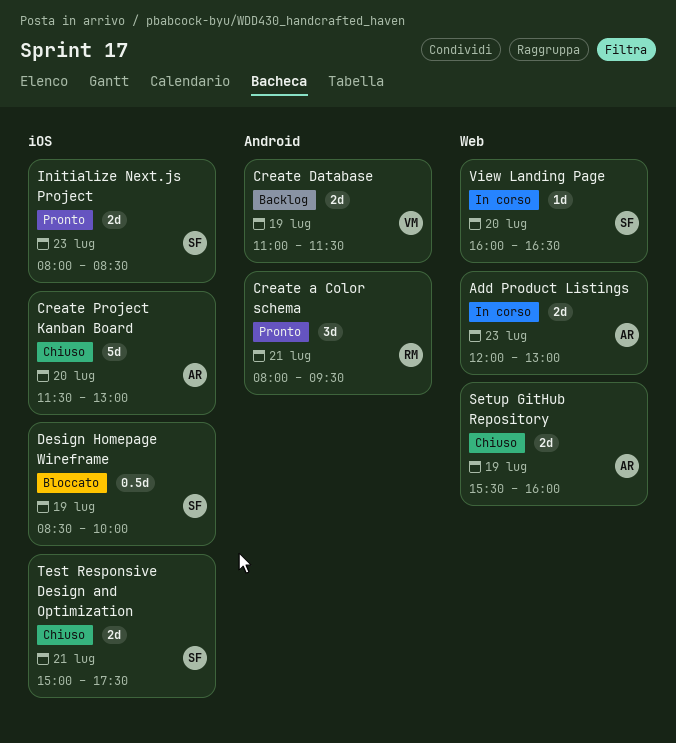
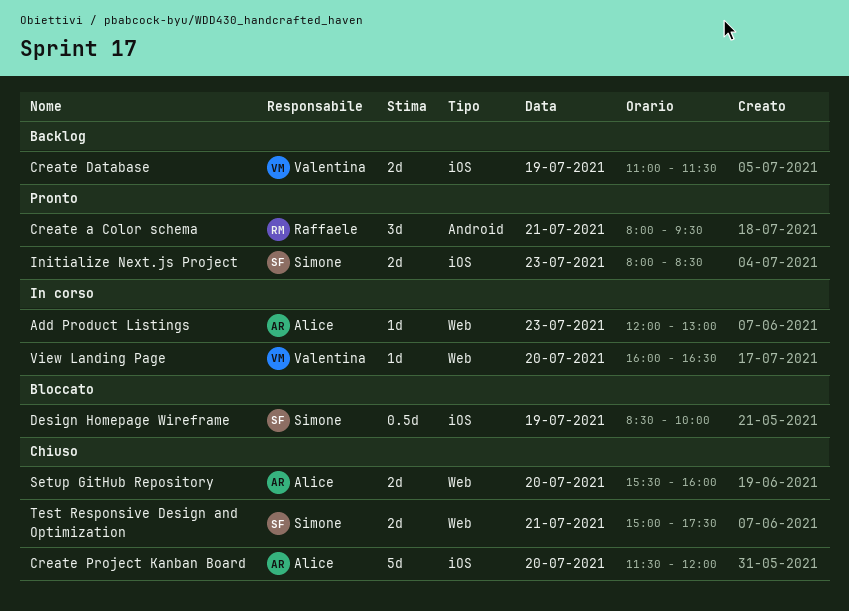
Add Product Listings, estimate: 2d -> 1d
Create Database, label: Android -> iOS
Create Project Kanban Board, ends: 13:00 -> 12:00
Setup GitHub Repository, day: Jul 19 -> Jul 20
Test Responsive Design and Optimization, label: iOS -> Web
View Landing Page, owner: Simone -> Valentina

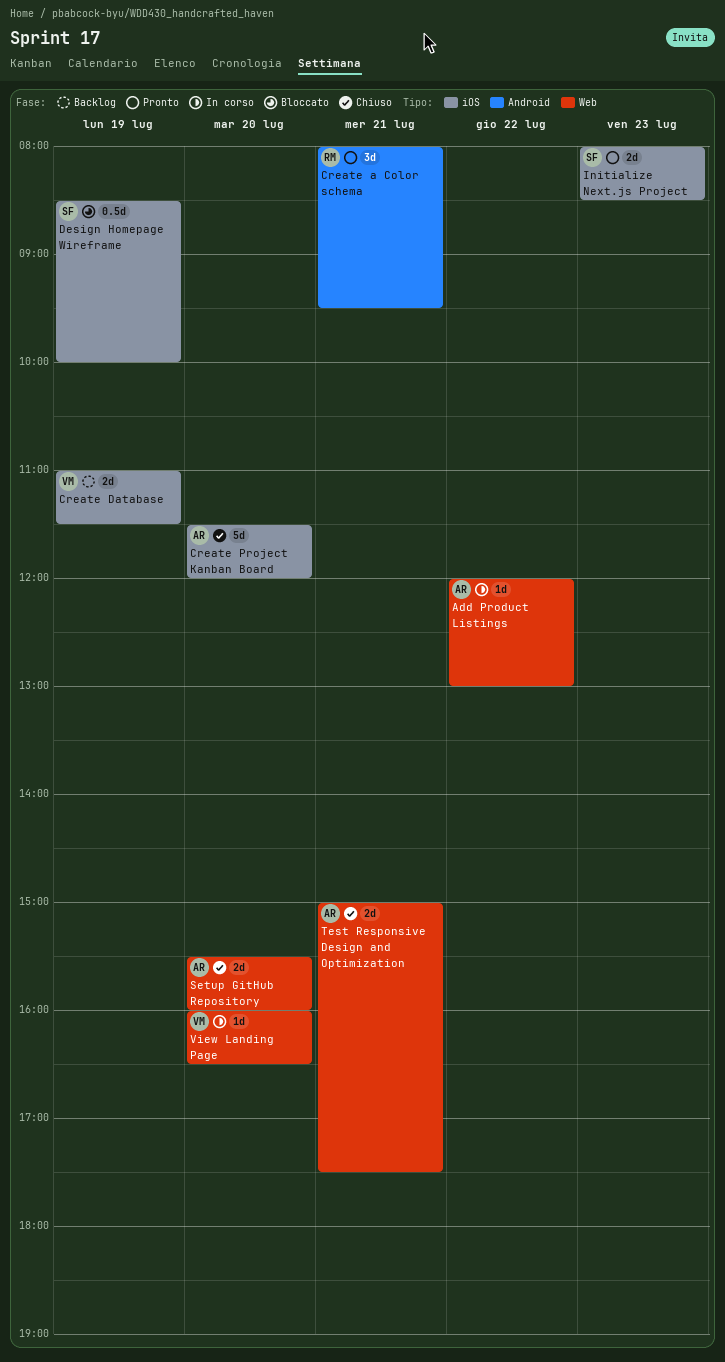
Add Product Listings, day: Jul 23 -> Jul 22
Test Responsive Design and Optimization, owner: Simone -> Alice

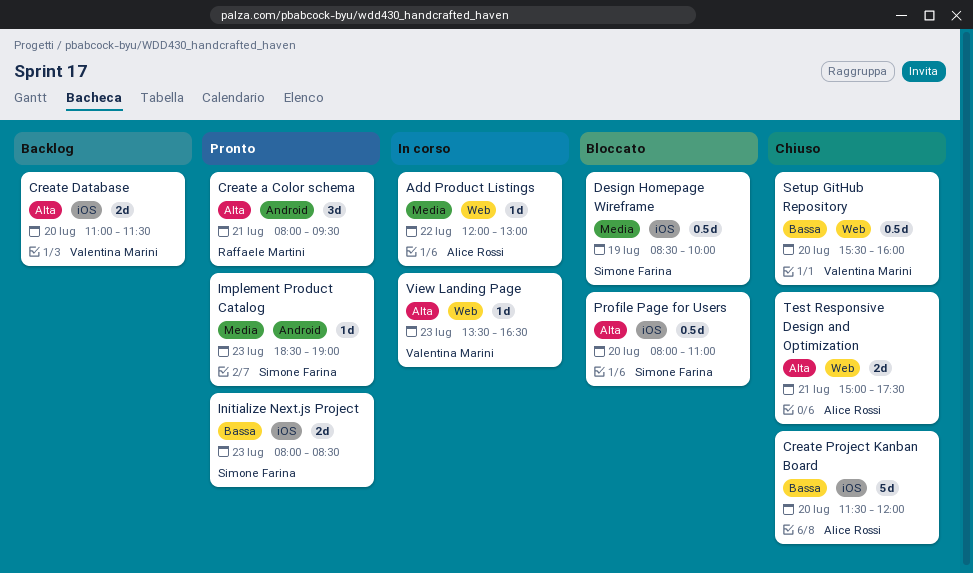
Create Database, day: Jul 19 -> Jul 20
Implement Product Catalog: none -> present
Profile Page for Users: none -> present
Setup GitHub Repository, owner: Alice Rossi -> Valentina Marini
Setup GitHub Repository, estimate: 2d -> 0.5d
View Landing Page, day: Jul 20 -> Jul 23
View Landing Page, begins: 16:00 -> 13:30

